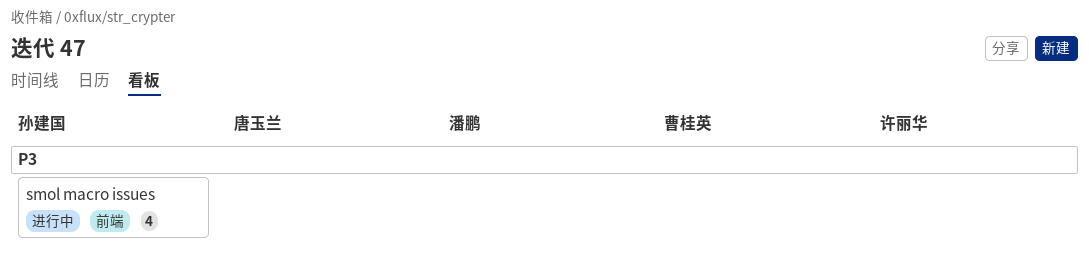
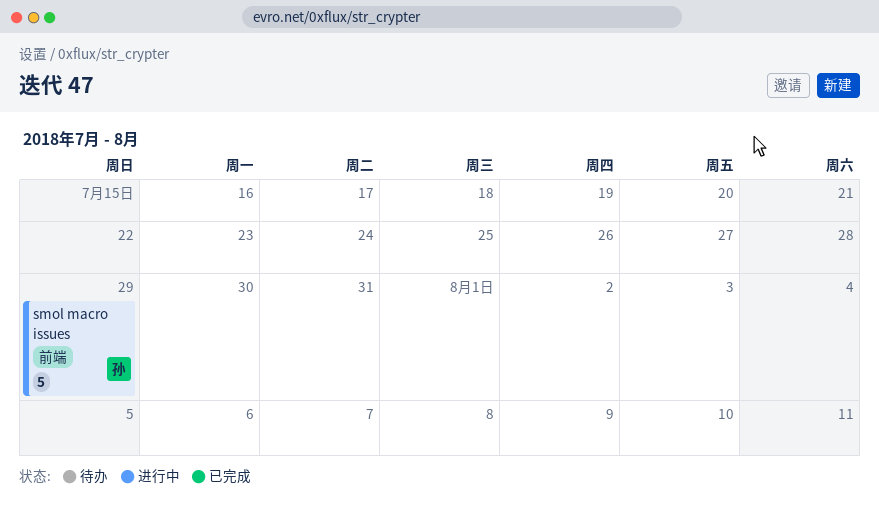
smol macro issues, estimate: 4 -> 5

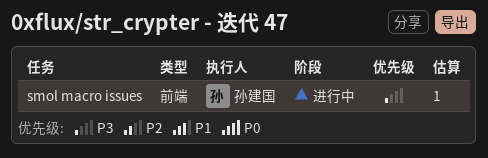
smol macro issues, estimate: 5 -> 1

